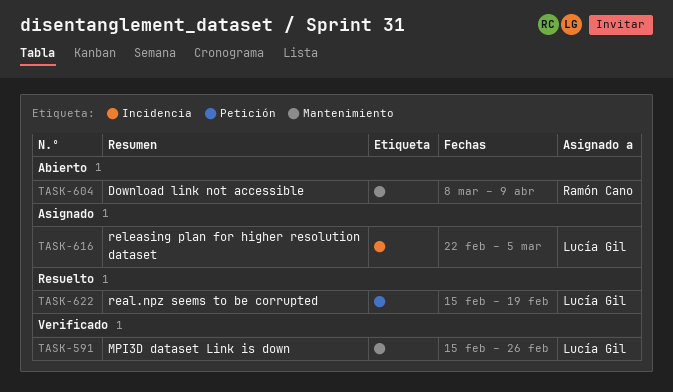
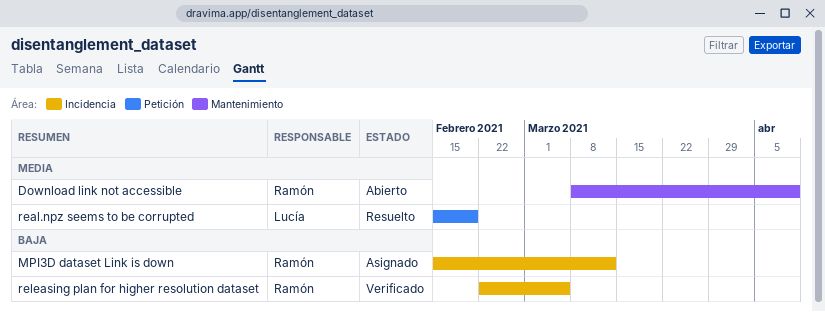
MPI3D dataset Link is down, status: Verificado -> Asignado
MPI3D dataset Link is down, owner: Lucía Gil -> Ramón Cano
MPI3D dataset Link is down, label: Mantenimiento -> Incidencia
MPI3D dataset Link is down, due: Feb 26 -> Mar 12
releasing plan for higher resolution dataset, status: Asignado -> Verificado
releasing plan for higher resolution dataset, owner: Lucía Gil -> Ramón Cano

